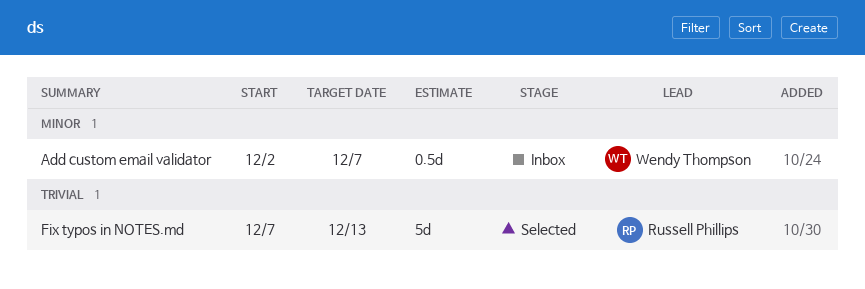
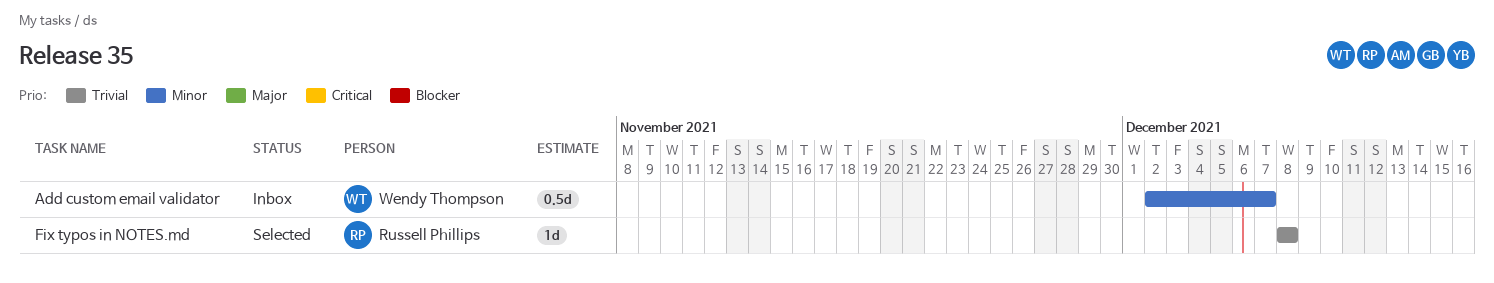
Fix typos in NOTES.md, estimate: 5d -> 1d
Fix typos in NOTES.md, start: Dec 7 -> Dec 8
Fix typos in NOTES.md, due: Dec 13 -> Dec 8

